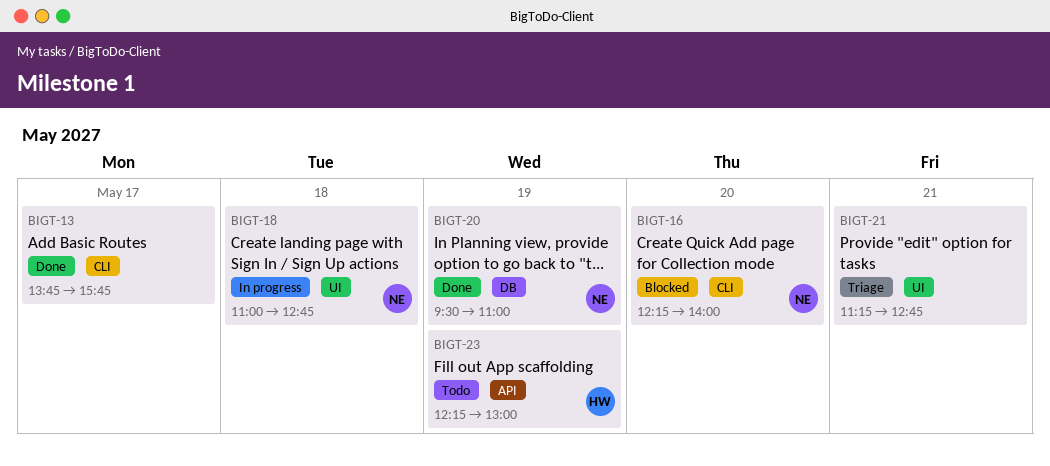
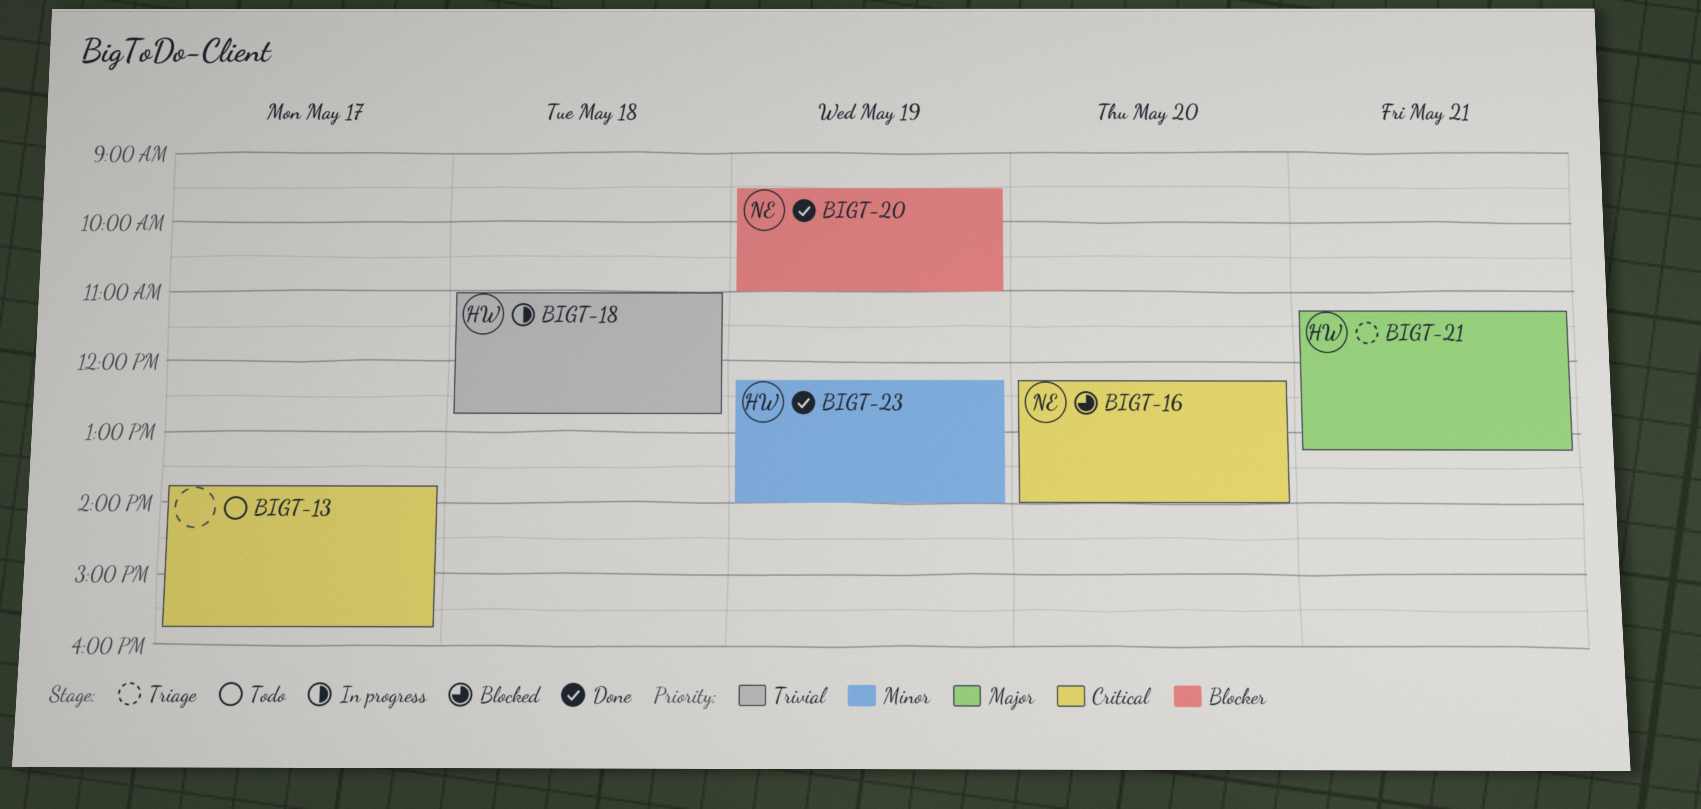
BIGT-13, status: Done -> Todo
BIGT-18, owner: NE -> HW
BIGT-21, owner: none -> HW
BIGT-21, ends: 12:45 -> 13:15
BIGT-23, status: Todo -> Done
BIGT-23, ends: 13:00 -> 14:00

